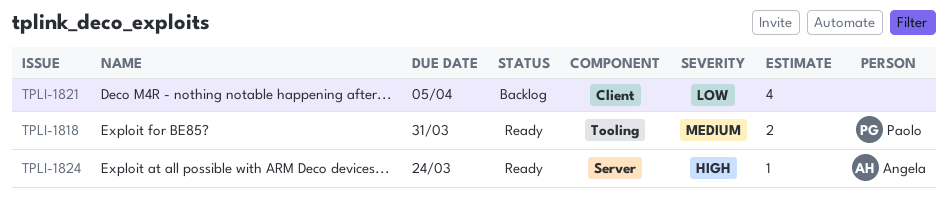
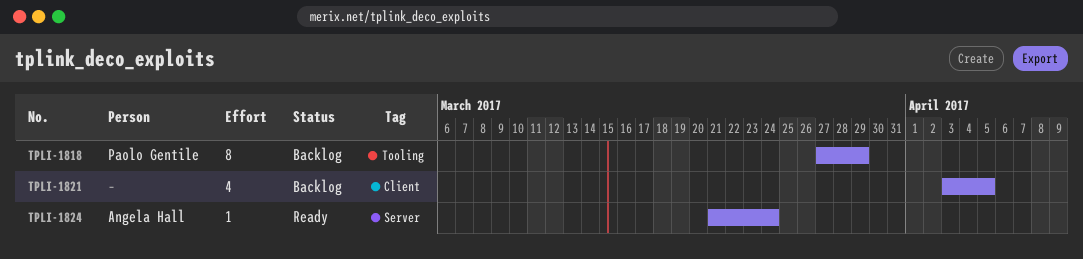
TPLI-1818, status: Ready -> Backlog
TPLI-1818, estimate: 2 -> 8
TPLI-1818, due: Mar 31 -> Mar 29

